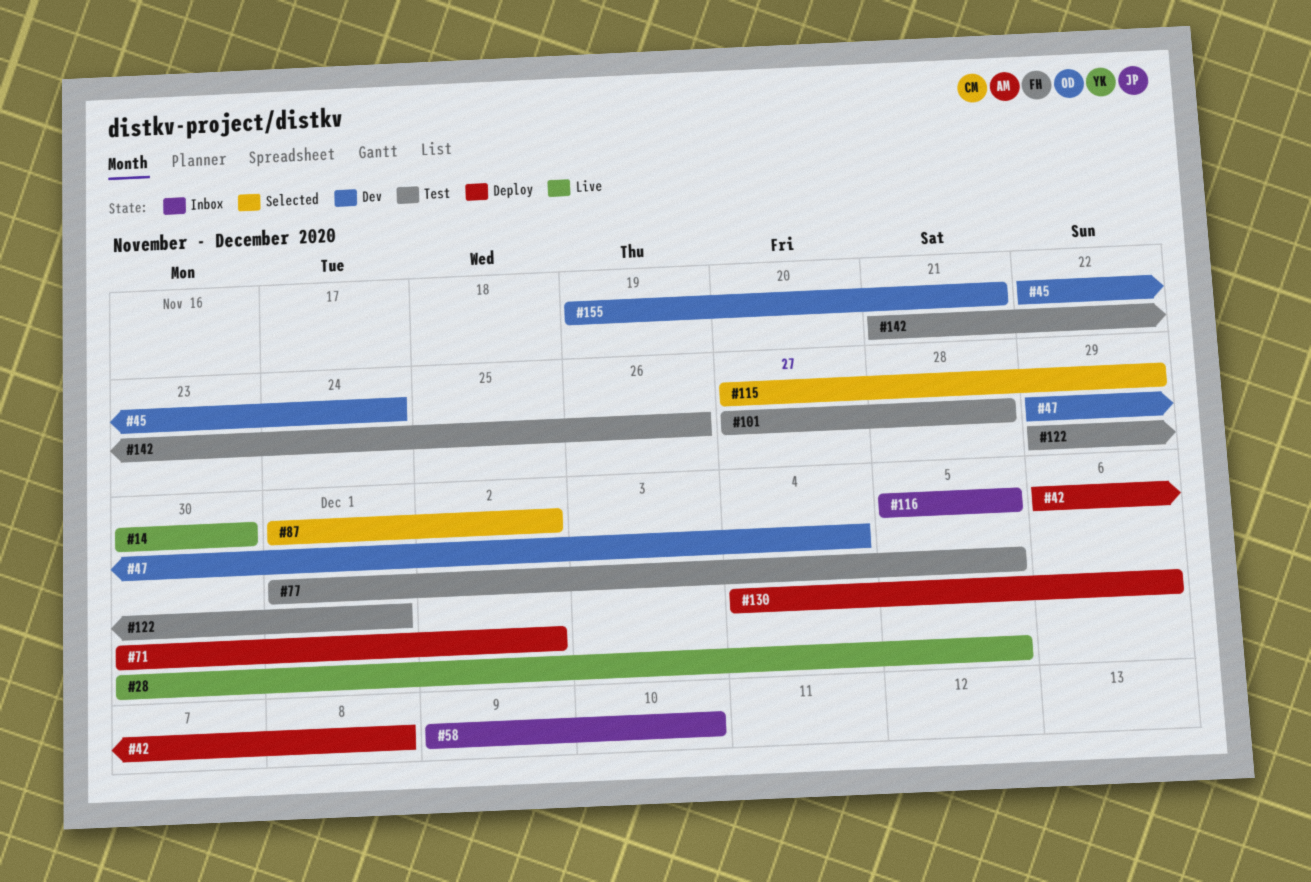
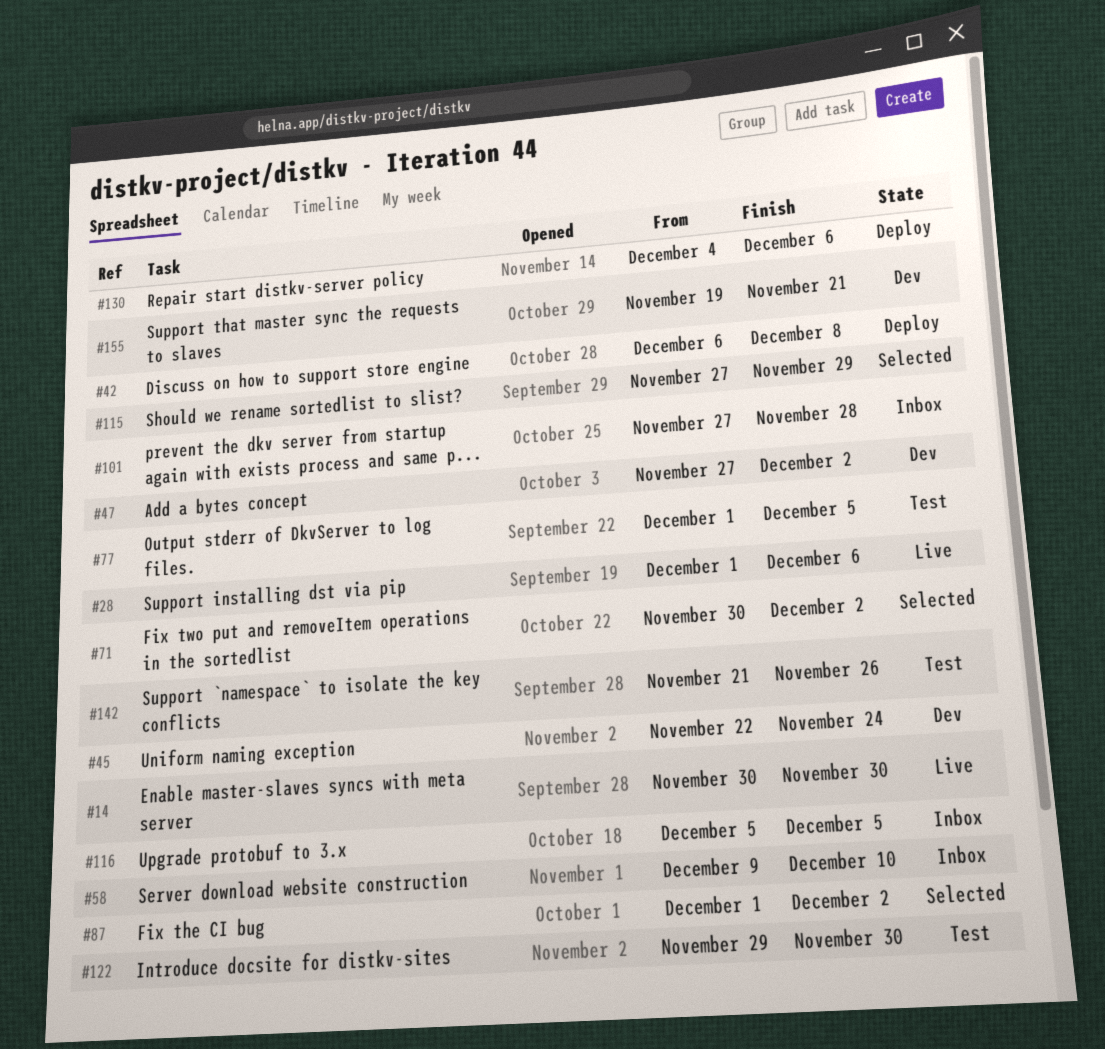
#28, start: Nov 30 -> Dec 1
#28, due: Dec 5 -> Dec 6
#47, start: Nov 29 -> Nov 27
#47, due: Dec 4 -> Dec 2
#71, status: Deploy -> Selected
#101, status: Test -> Inbox
#122, due: Dec 1 -> Nov 30

